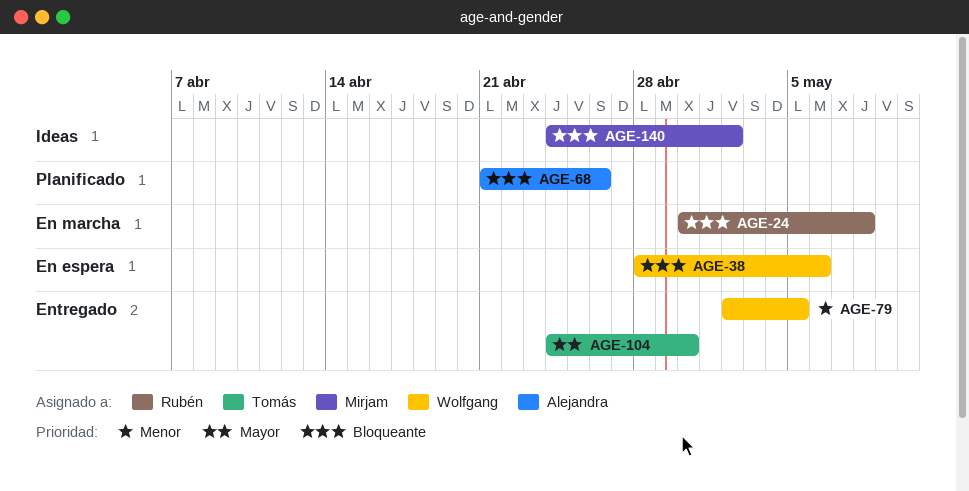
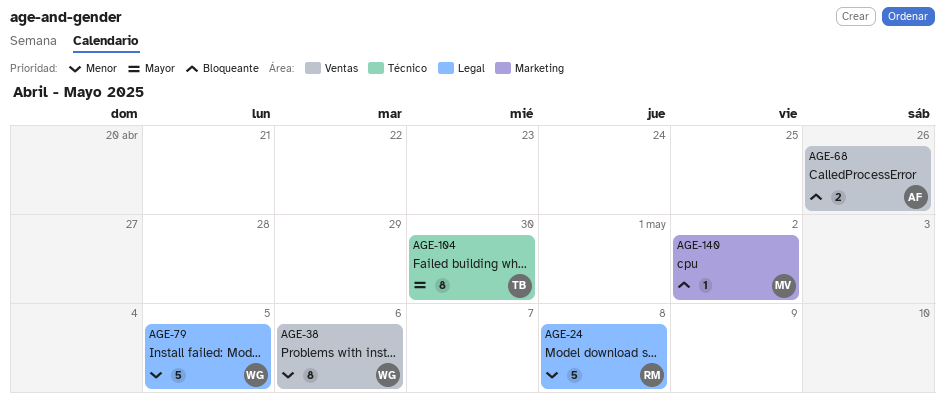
AGE-24, priority: Bloqueante -> Menor
AGE-38, priority: Bloqueante -> Menor

